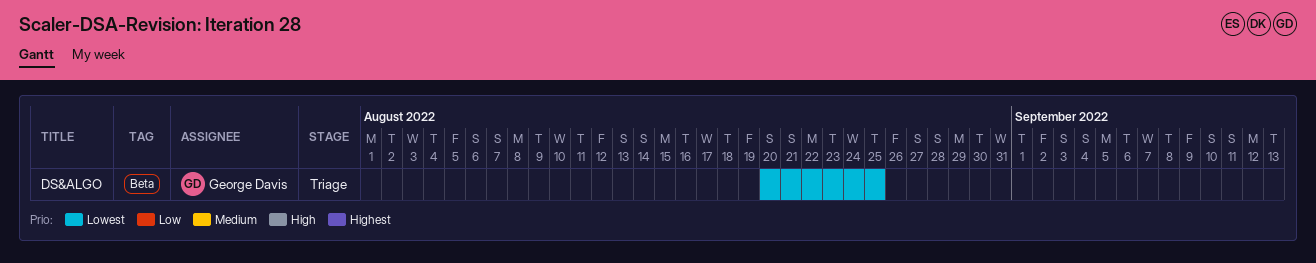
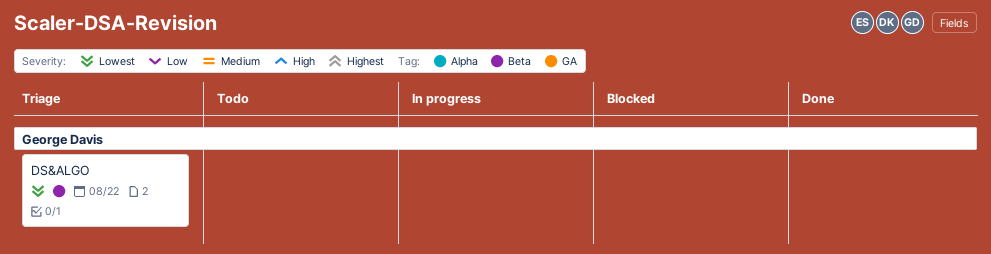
DS&ALGO, due: Aug 25 -> Aug 22

